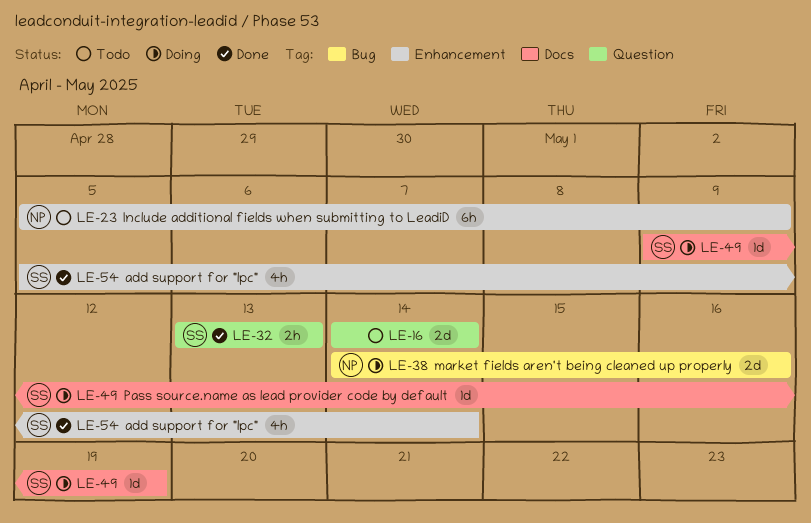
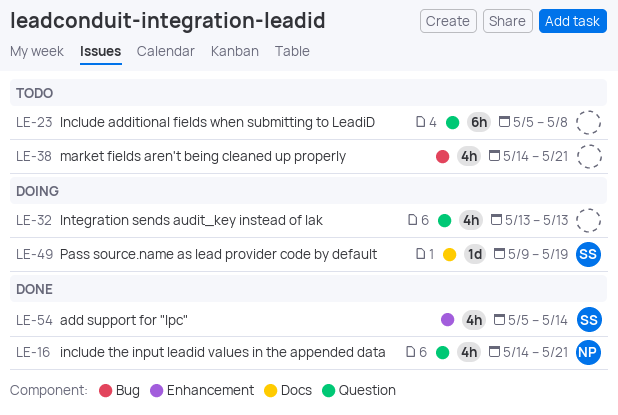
LE-16, status: Todo -> Done
LE-16, owner: none -> NP
LE-16, estimate: 2d -> 4h
LE-16, due: May 14 -> May 21
LE-23, owner: NP -> none
LE-23, label: Enhancement -> Question
LE-23, due: May 9 -> May 8
LE-32, status: Done -> Doing
LE-32, owner: SS -> none
LE-32, estimate: 2h -> 4h
LE-38, status: Doing -> Todo
LE-38, owner: NP -> none
LE-38, estimate: 2d -> 4h
LE-38, due: May 16 -> May 21

